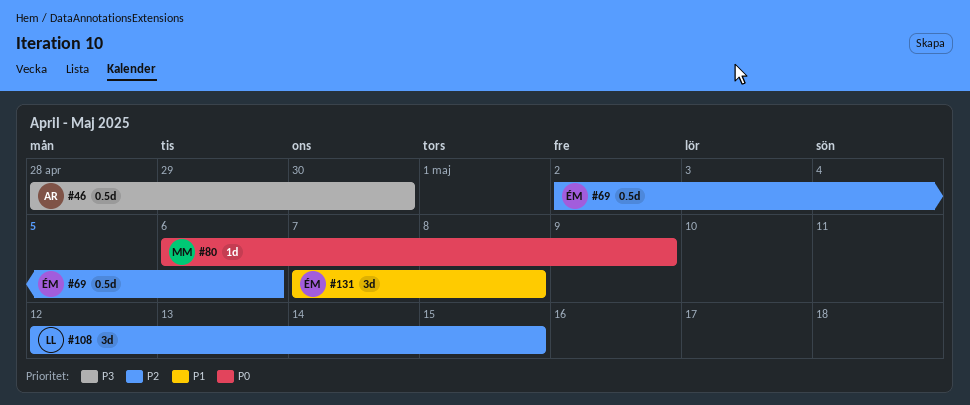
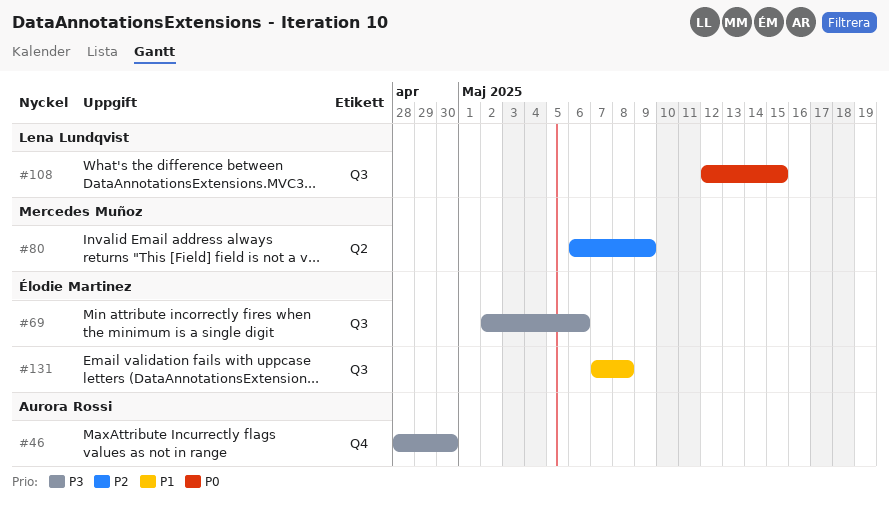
#69, priority: P2 -> P3
#80, priority: P0 -> P2
#108, priority: P2 -> P0

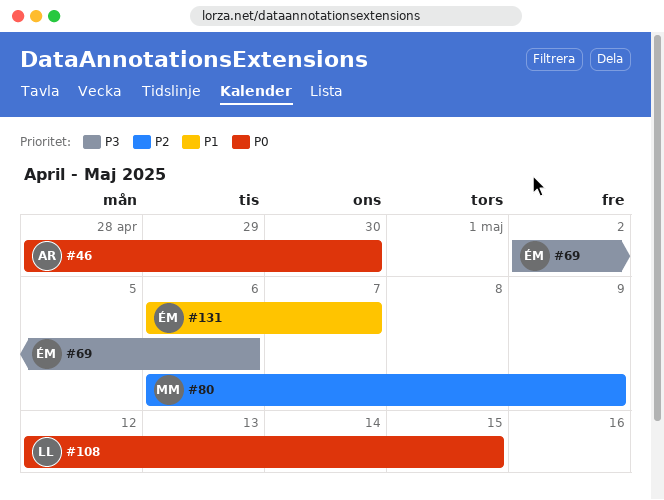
#46, priority: P3 -> P0
#131, start: May 7 -> May 6
#131, due: May 8 -> May 7

